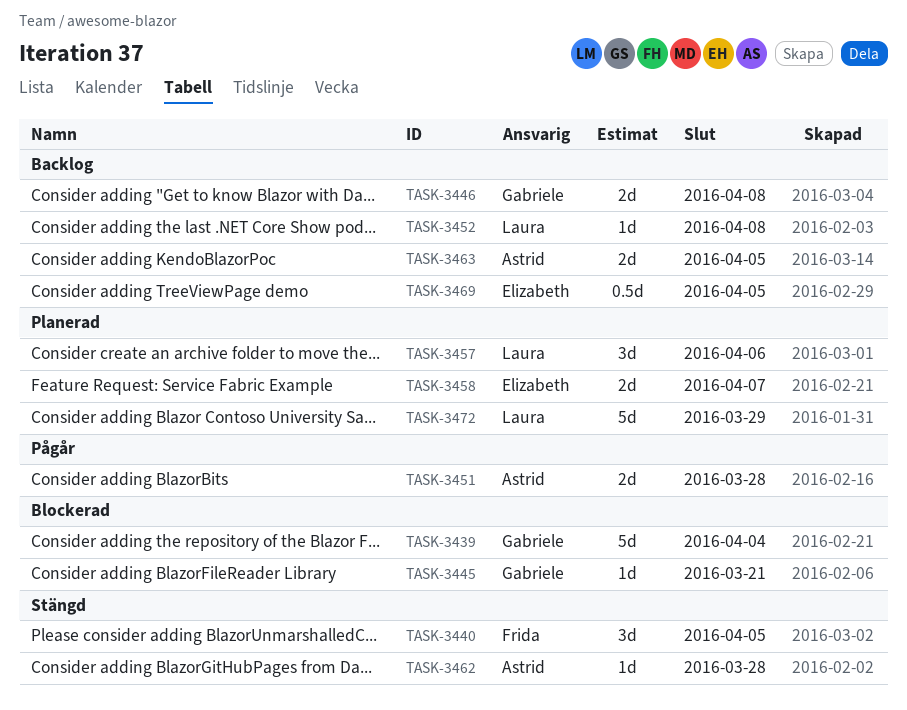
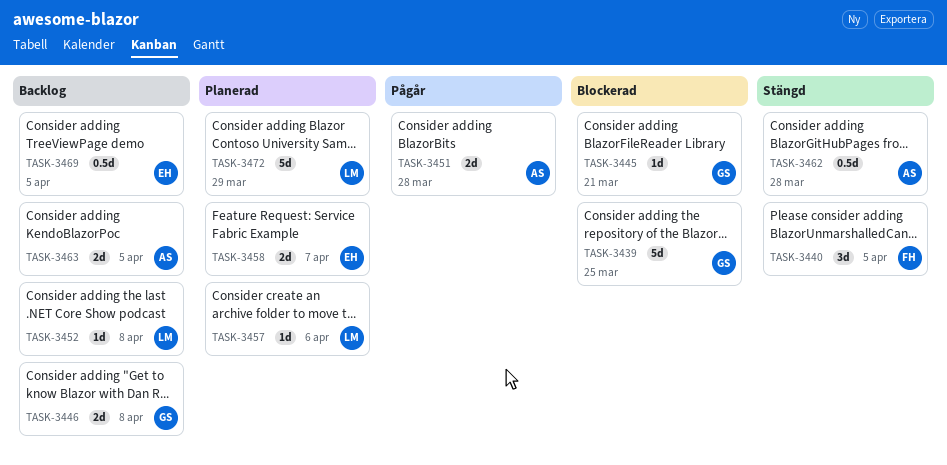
TASK-3439, due: Apr 4 -> Mar 25
TASK-3457, estimate: 3d -> 1d
TASK-3462, estimate: 1d -> 0.5d

